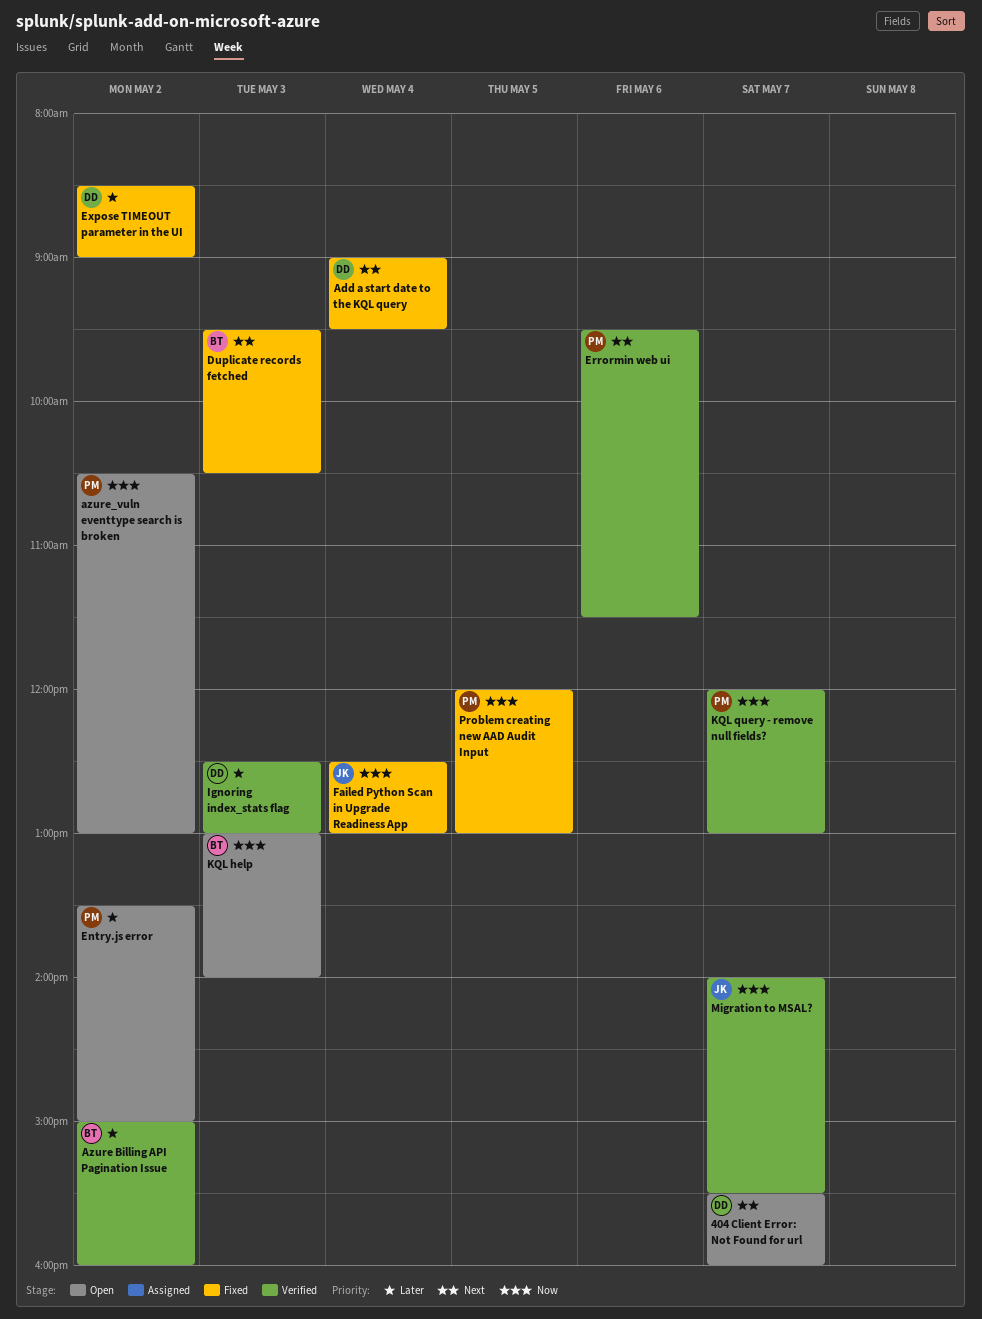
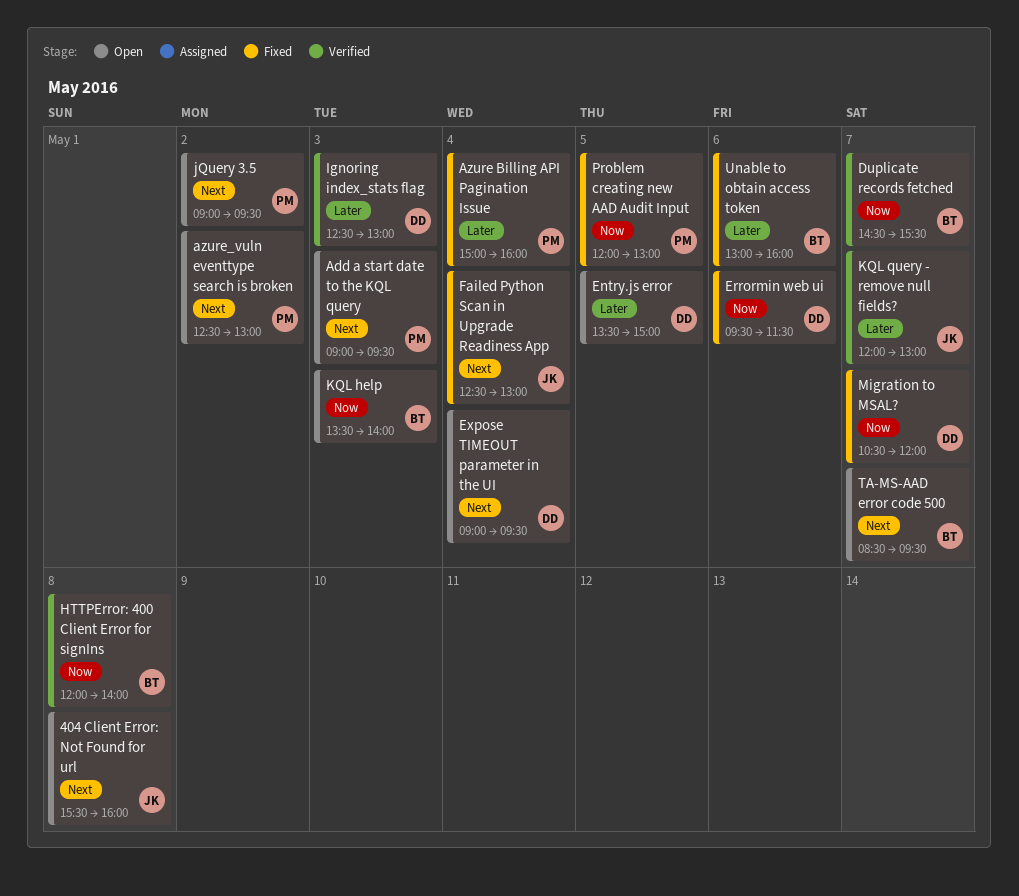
404 Client Error: Not Found for url, owner: DD -> JK
404 Client Error: Not Found for url, day: May 7 -> May 8
Add a start date to the KQL query, status: Fixed -> Open
Add a start date to the KQL query, owner: DD -> PM
Add a start date to the KQL query, day: May 4 -> May 3
Azure Billing API Pagination Issue, status: Verified -> Fixed
Azure Billing API Pagination Issue, owner: BT -> PM
Azure Billing API Pagination Issue, day: May 2 -> May 4
azure_vuln eventtype search is broken, priority: Now -> Next
azure_vuln eventtype search is broken, begins: 10:30 -> 12:30
Duplicate records fetched, status: Fixed -> Verified
Duplicate records fetched, priority: Next -> Now
Duplicate records fetched, day: May 3 -> May 7
Duplicate records fetched, begins: 09:30 -> 14:30
Duplicate records fetched, ends: 10:30 -> 15:30
Entry.js error, owner: PM -> DD
Entry.js error, day: May 2 -> May 5
Errormin web ui, status: Verified -> Fixed
Errormin web ui, owner: PM -> DD
Errormin web ui, priority: Next -> Now
Expose TIMEOUT parameter in the UI, status: Fixed -> Open
Expose TIMEOUT parameter in the UI, priority: Later -> Next
Expose TIMEOUT parameter in the UI, day: May 2 -> May 4
Expose TIMEOUT parameter in the UI, begins: 08:30 -> 09:00
Expose TIMEOUT parameter in the UI, ends: 09:00 -> 09:30
Failed Python Scan in Upgrade Readiness App, priority: Now -> Next
HTTPError: 400 Client Error for signIns: none -> present
jQuery 3.5: none -> present
KQL help, begins: 13:00 -> 13:30
KQL query - remove null fields?, owner: PM -> JK
KQL query - remove null fields?, priority: Now -> Later
Migration to MSAL?, status: Verified -> Fixed
Migration to MSAL?, owner: JK -> DD
Migration to MSAL?, begins: 14:00 -> 10:30
Migration to MSAL?, ends: 15:30 -> 12:00
TA-MS-AAD error code 500: none -> present
Unable to obtain access token: none -> present

